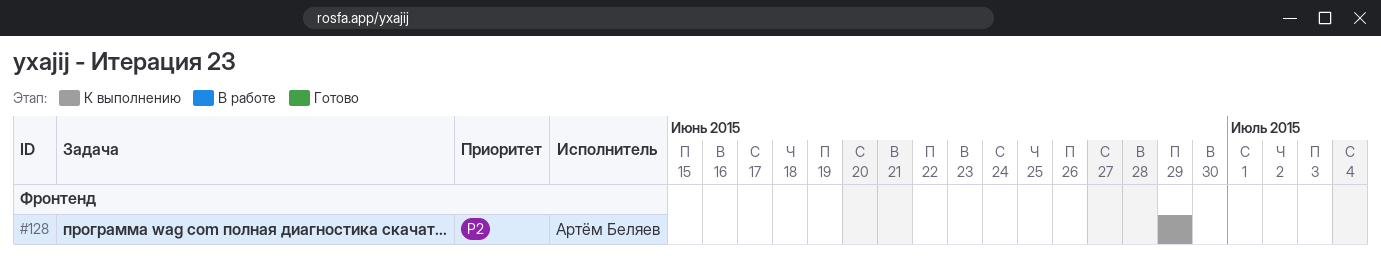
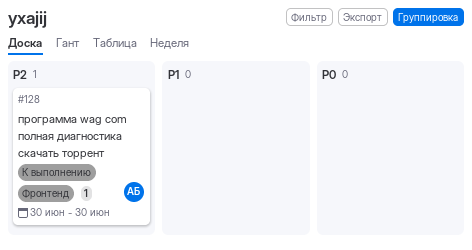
#128, start: Jun 29 -> Jun 30
#128, due: Jun 29 -> Jun 30

